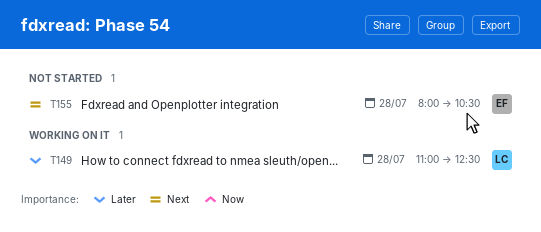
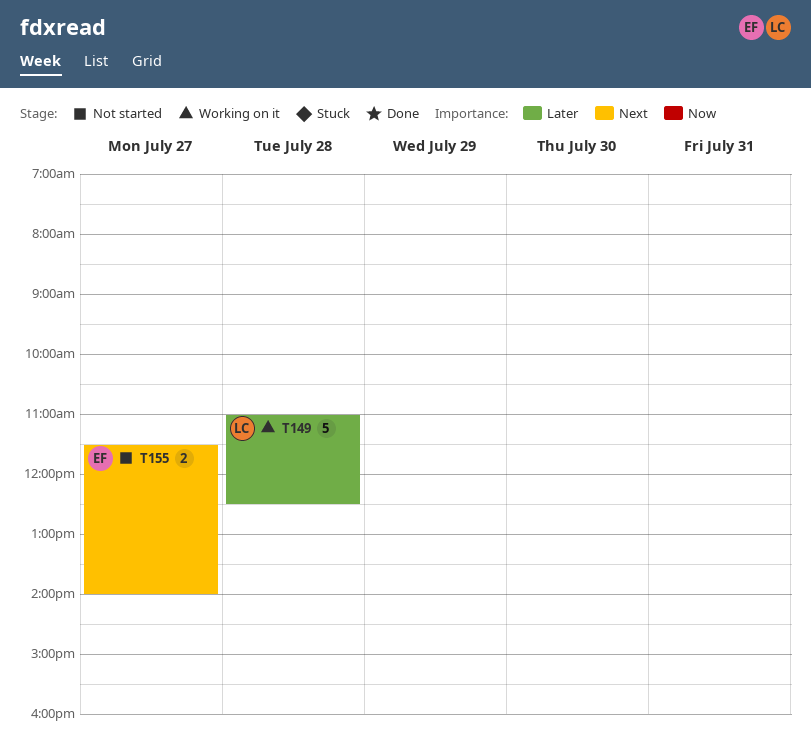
T155, day: Jul 28 -> Jul 27
T155, begins: 08:00 -> 11:30
T155, ends: 10:30 -> 14:00

